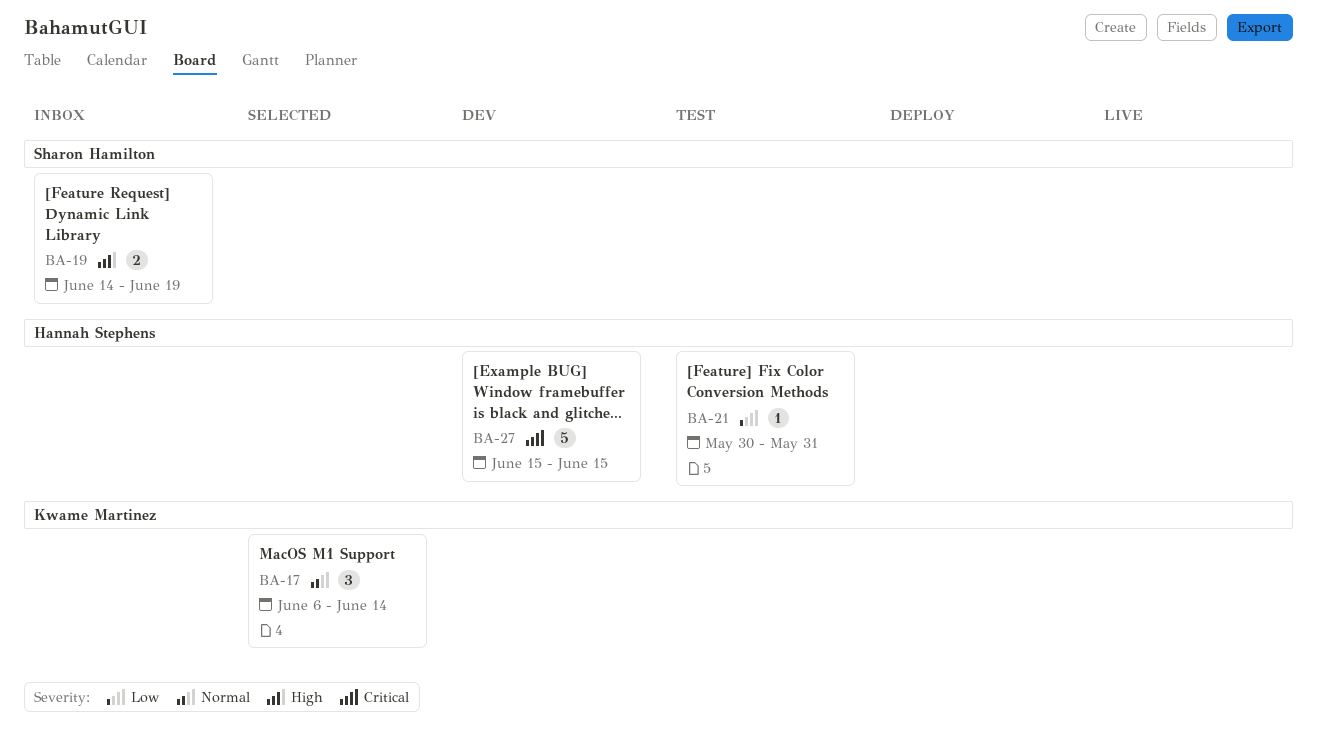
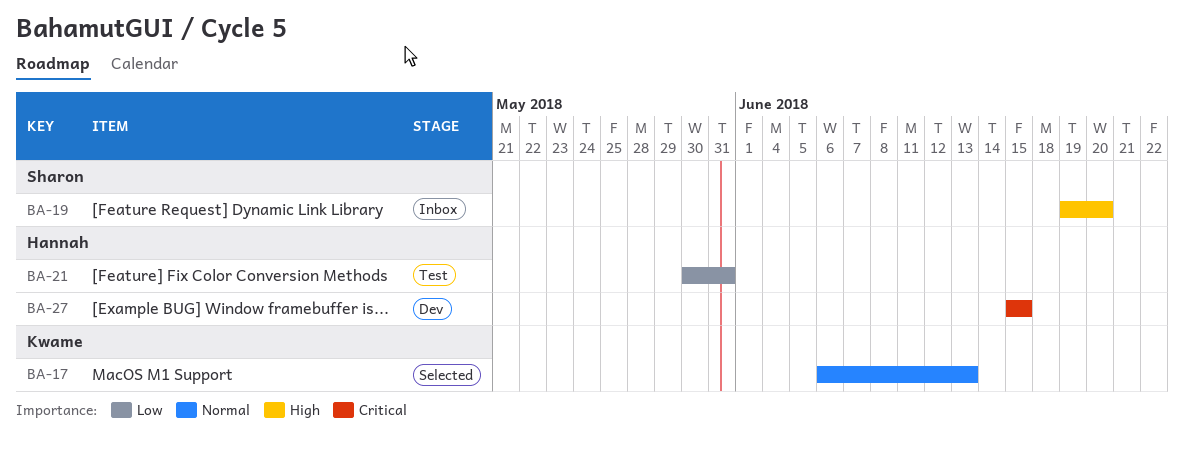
BA-17, due: Jun 14 -> Jun 13
BA-19, start: Jun 14 -> Jun 19
BA-19, due: Jun 19 -> Jun 20

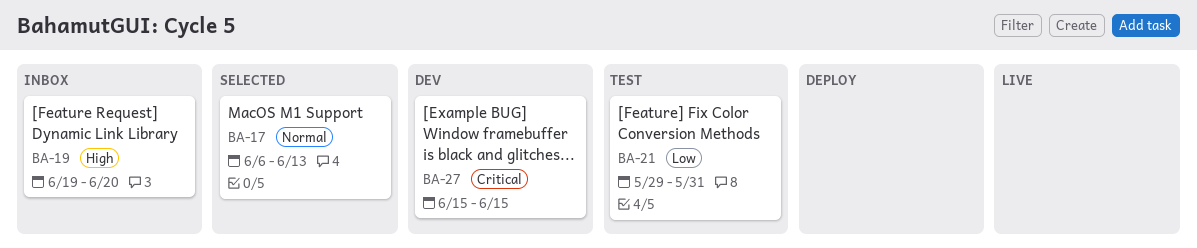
BA-21, start: May 30 -> May 29

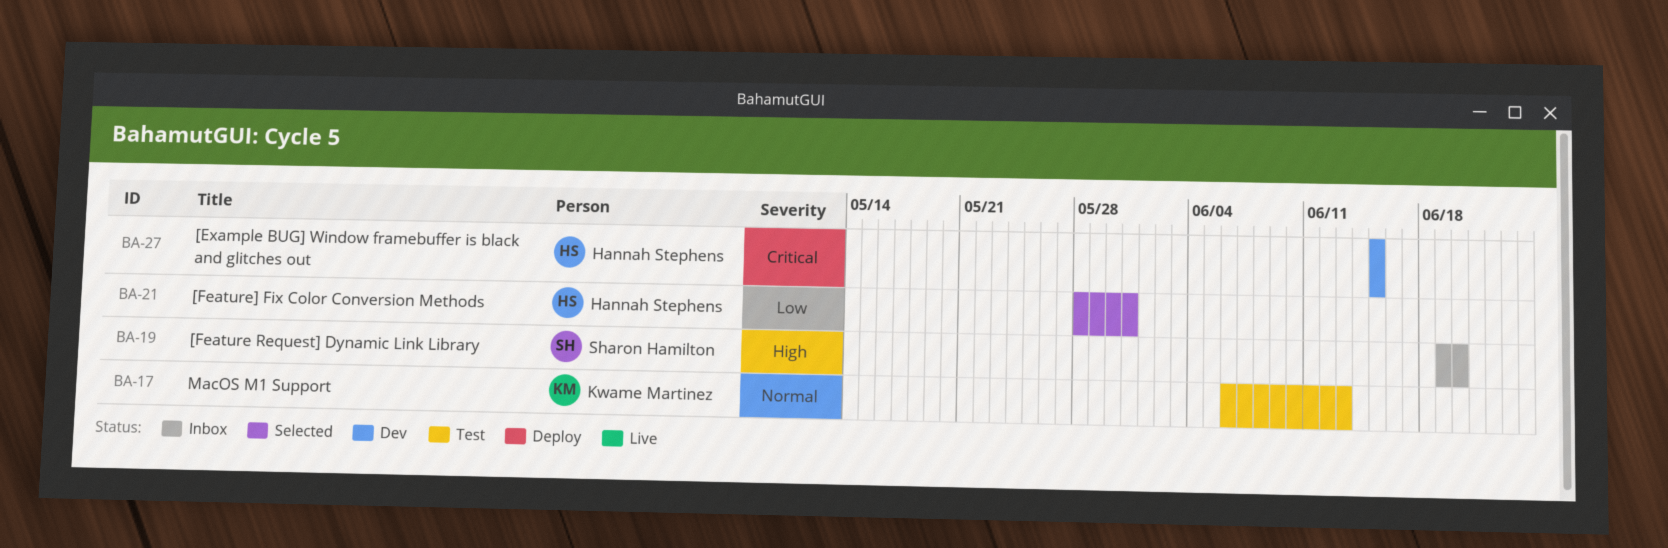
BA-17, status: Selected -> Test
BA-21, status: Test -> Selected
BA-21, start: May 29 -> May 28

